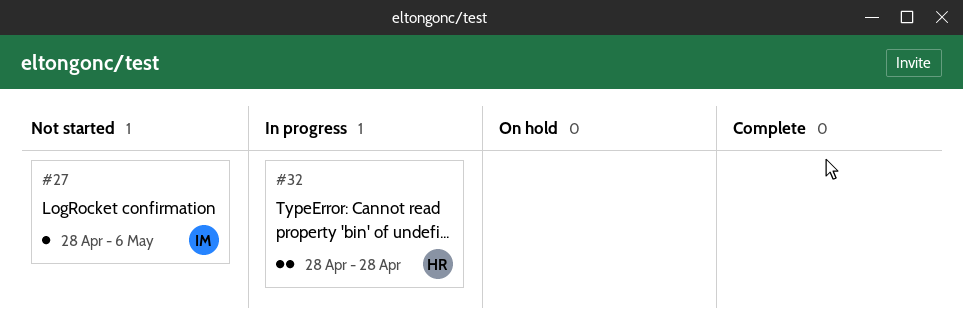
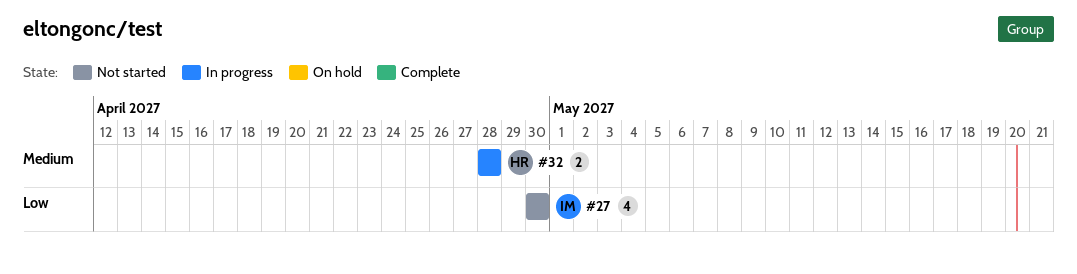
#27, estimate: 1 -> 4
#27, start: Apr 28 -> Apr 30
#27, due: May 6 -> Apr 30

